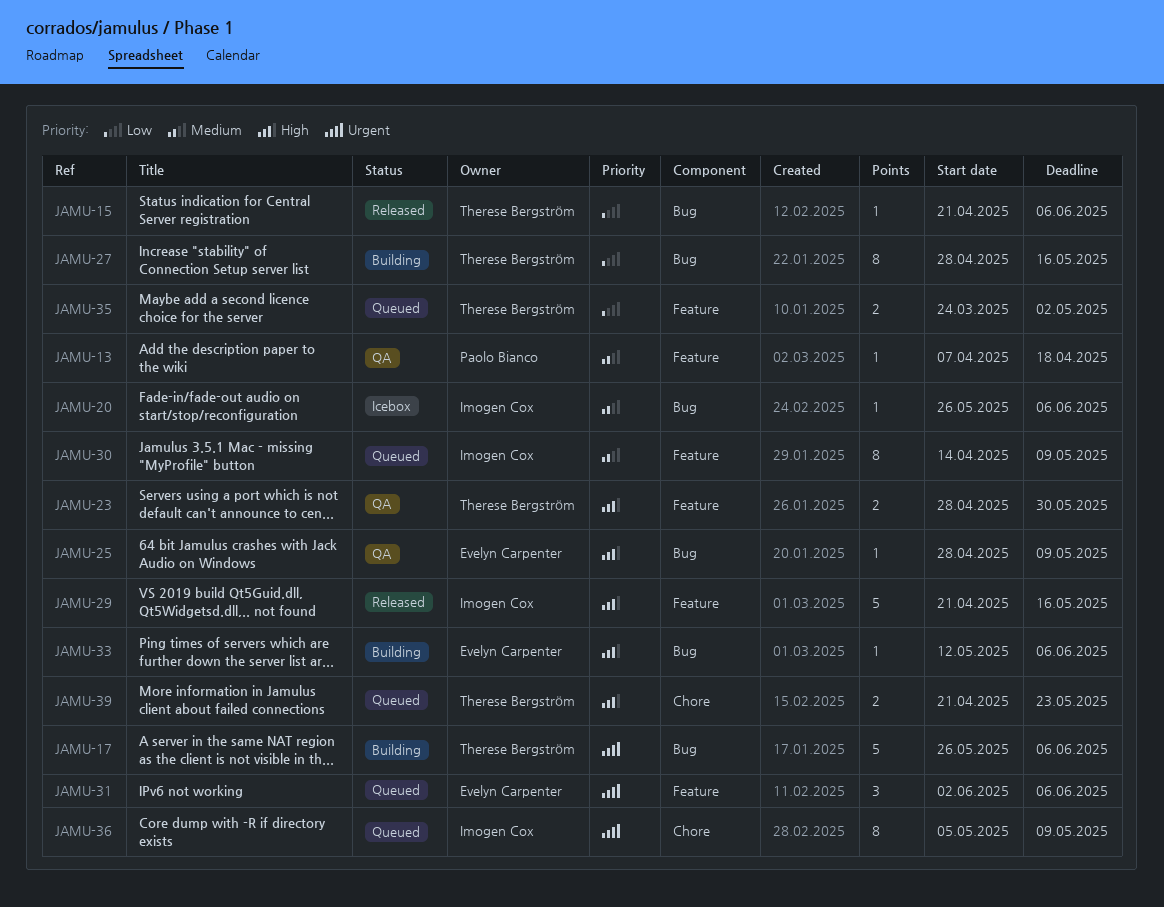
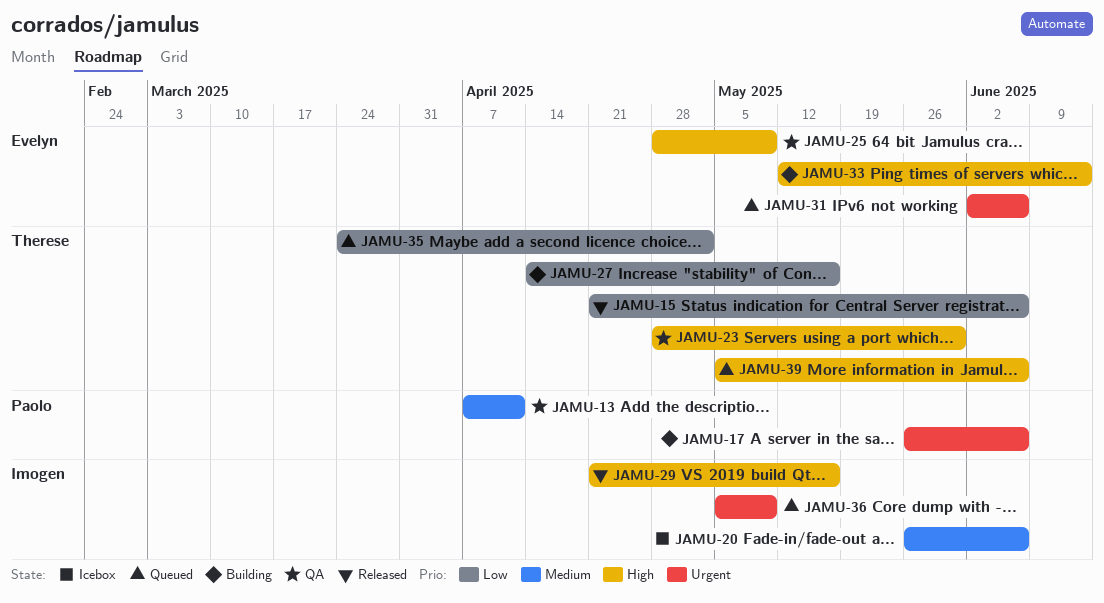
JAMU-13, due: Apr 18 -> Apr 11
JAMU-17, owner: Therese Bergström -> Paolo Bianco
JAMU-27, start: Apr 28 -> Apr 14
JAMU-30: present -> none
JAMU-33, due: Jun 6 -> Jun 13
JAMU-39, start: Apr 21 -> May 5
JAMU-39, due: May 23 -> Jun 6

